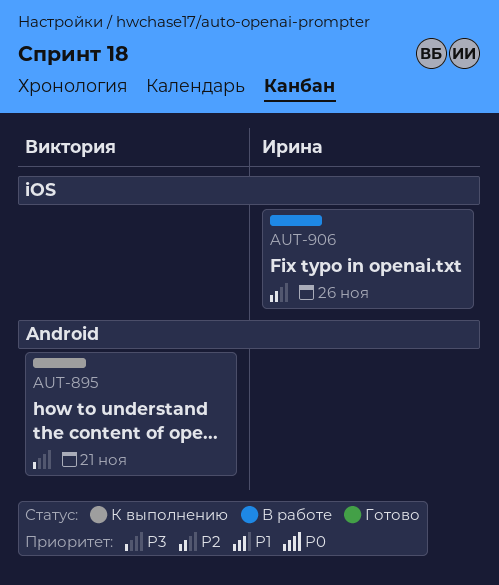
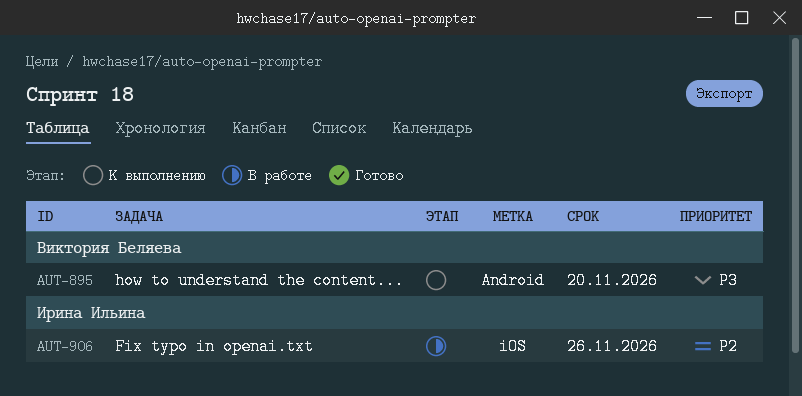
AUT-895, due: Nov 21 -> Nov 20

